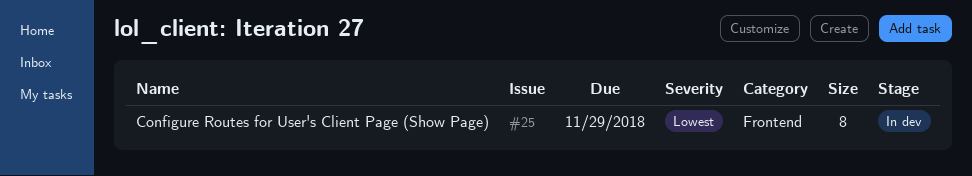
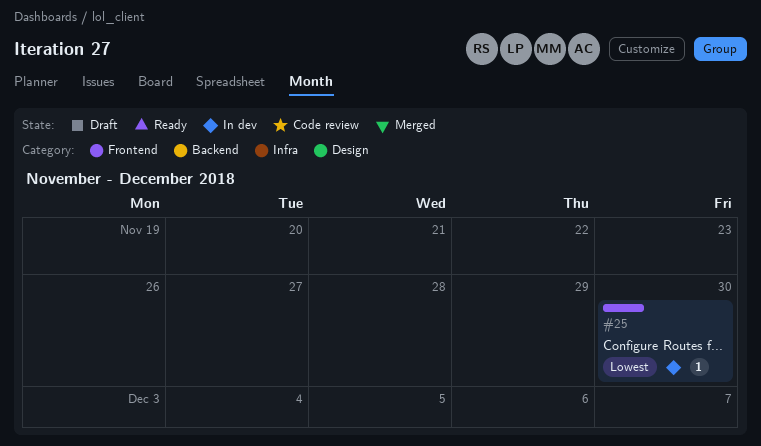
#25, estimate: 8 -> 1
#25, due: Nov 29 -> Nov 30

